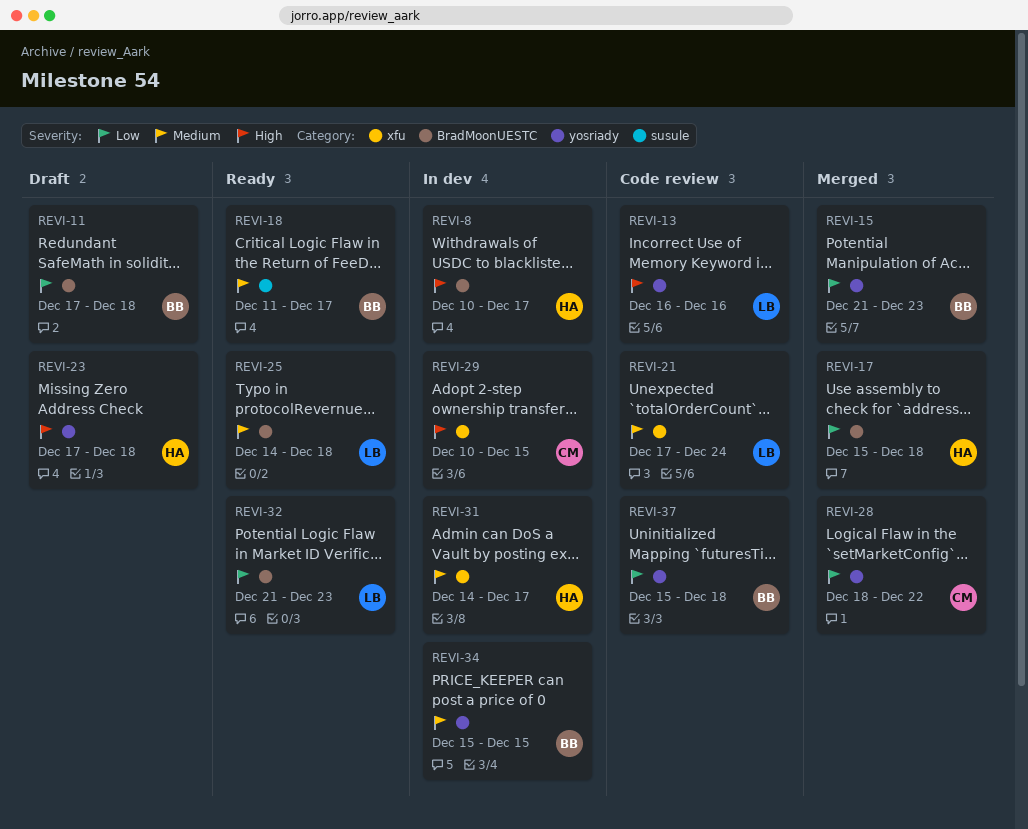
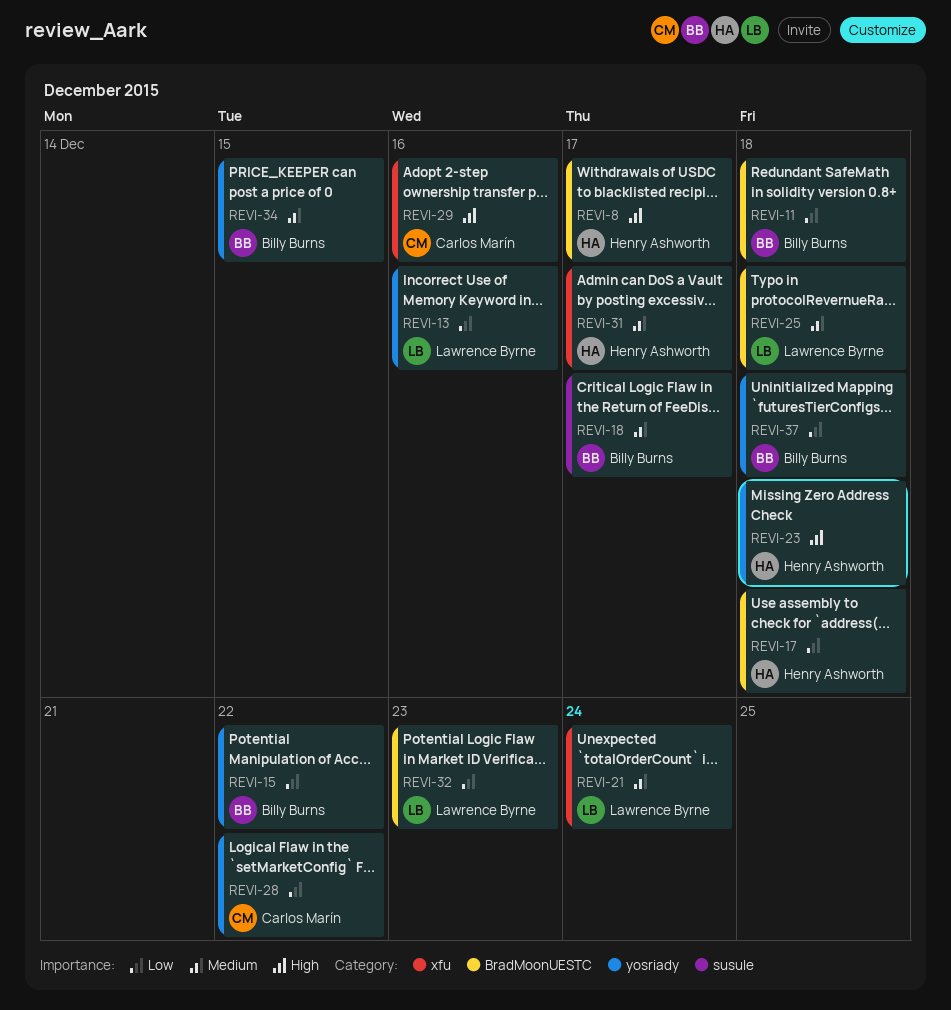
REVI-13, priority: High -> Low
REVI-15, due: Dec 23 -> Dec 22
REVI-29, due: Dec 15 -> Dec 16

